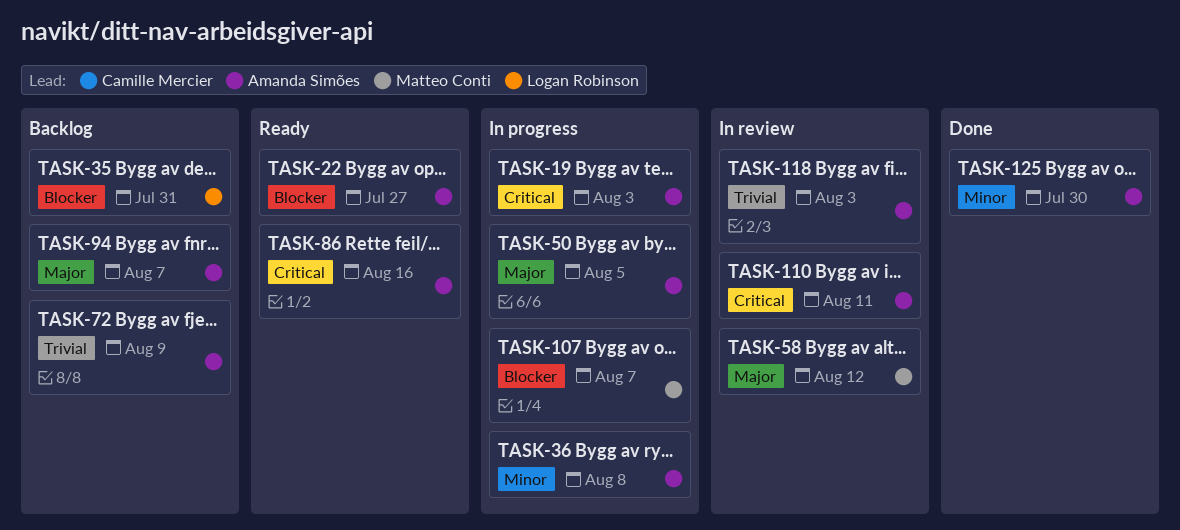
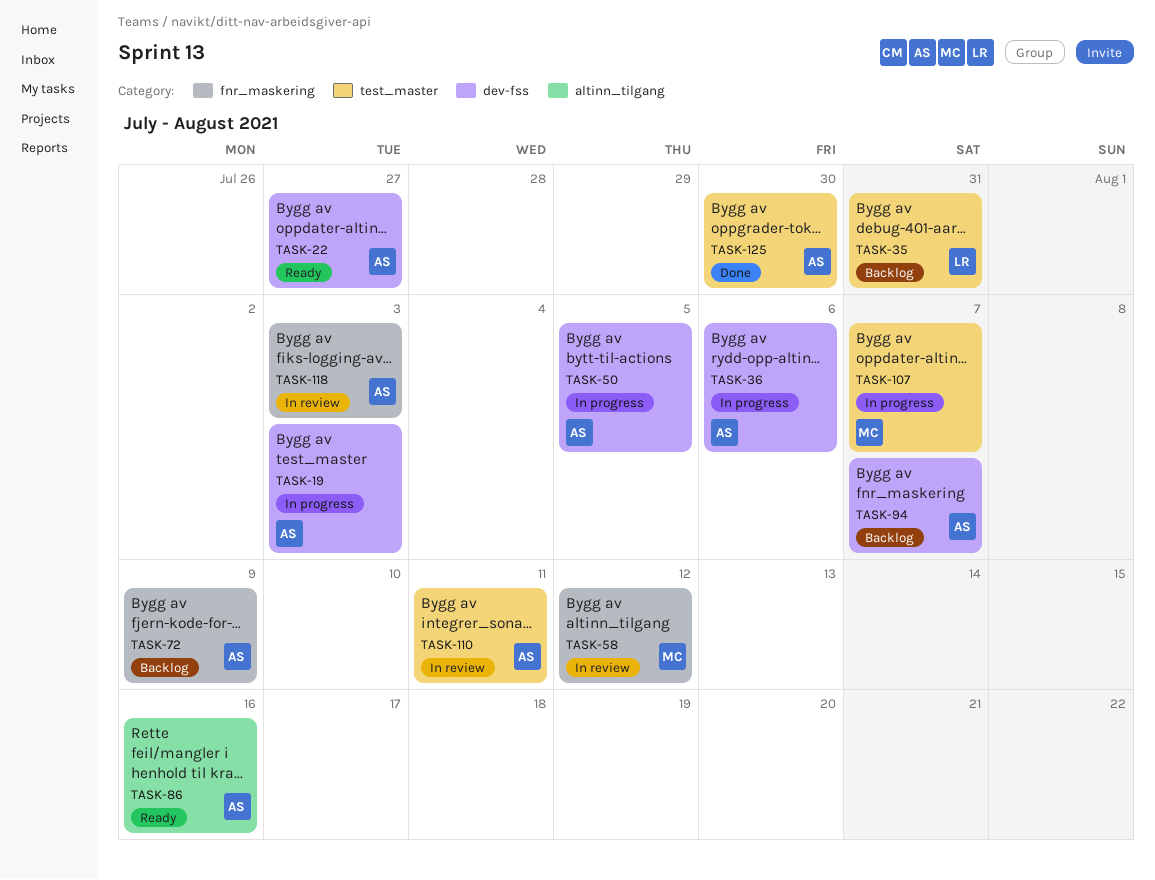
TASK-36, due: Aug 8 -> Aug 6

